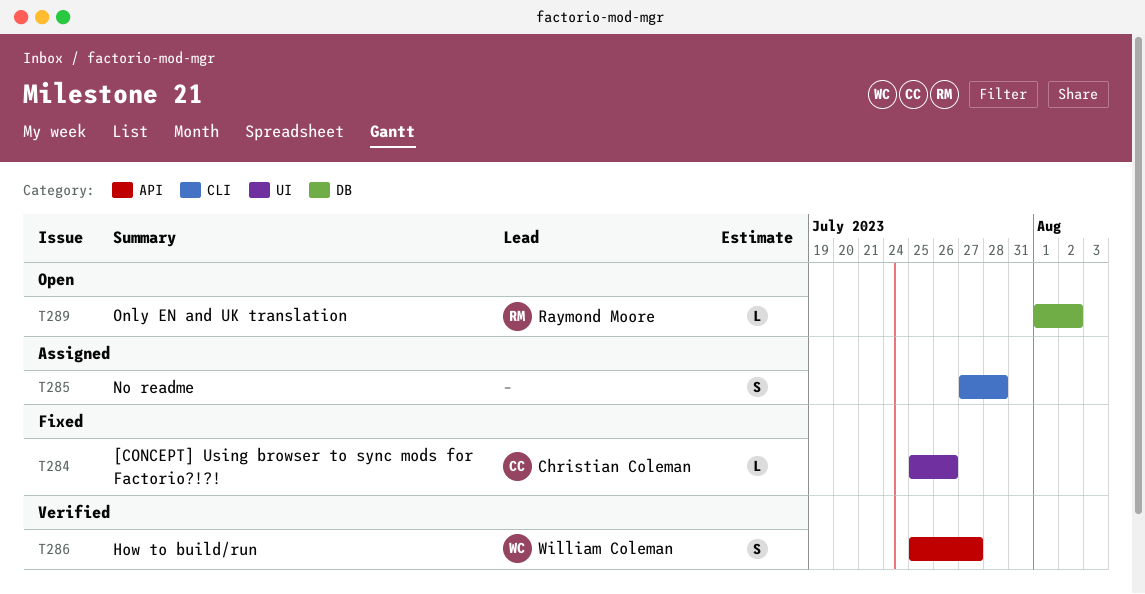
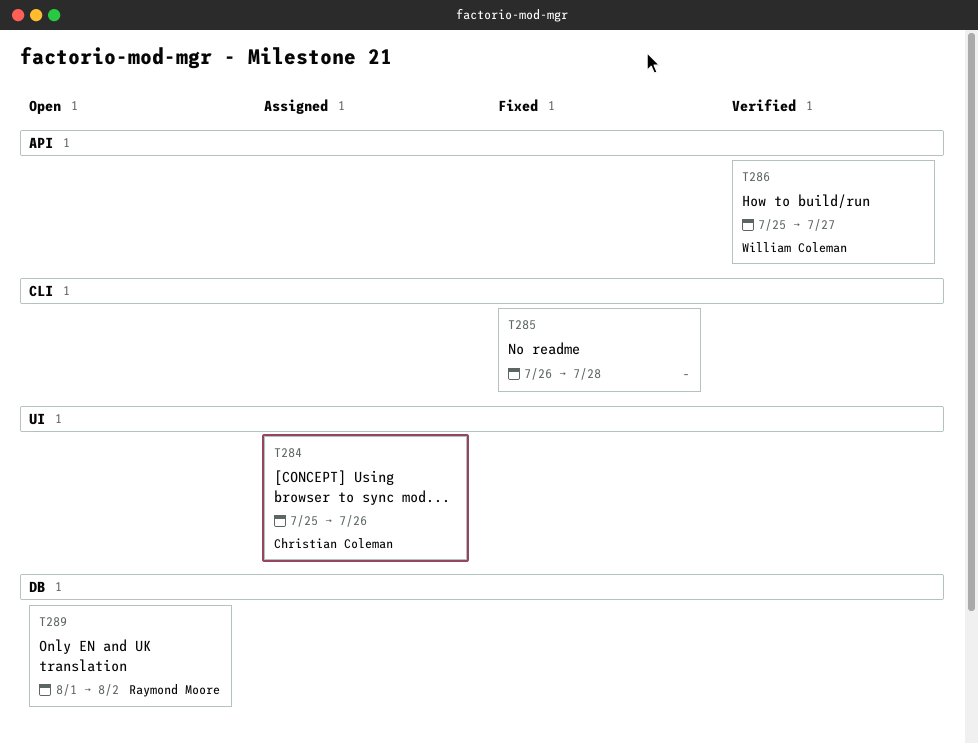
T284, status: Fixed -> Assigned
T285, status: Assigned -> Fixed
T285, start: Jul 27 -> Jul 26

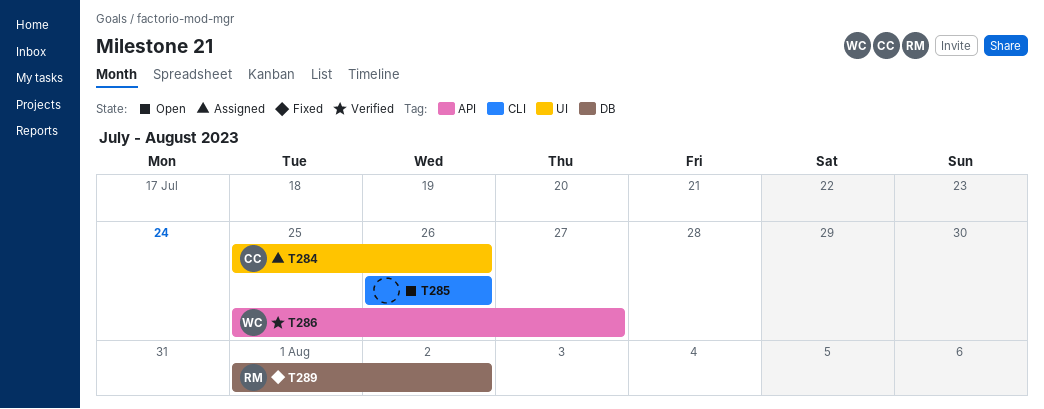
T285, status: Fixed -> Open
T285, due: Jul 28 -> Jul 26
T289, status: Open -> Fixed

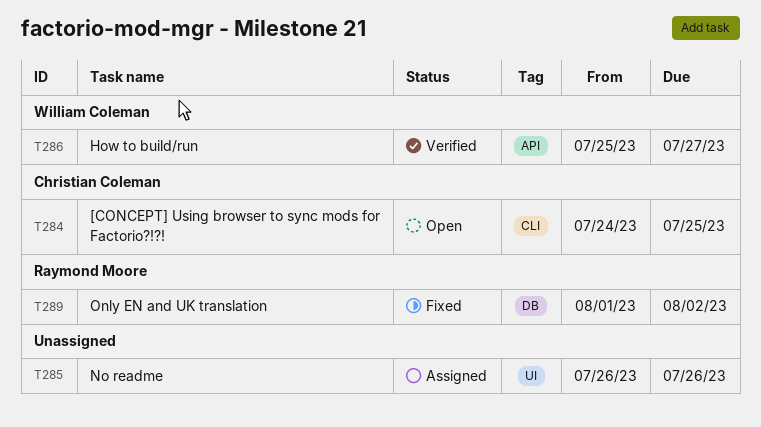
T284, status: Assigned -> Open
T284, label: UI -> CLI
T284, start: Jul 25 -> Jul 24
T284, due: Jul 26 -> Jul 25
T285, status: Open -> Assigned
T285, label: CLI -> UI

